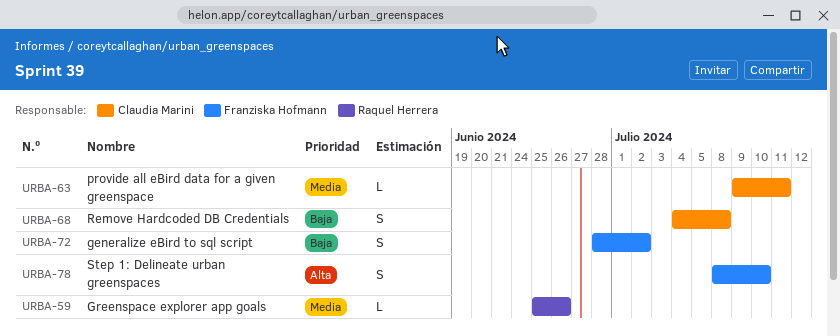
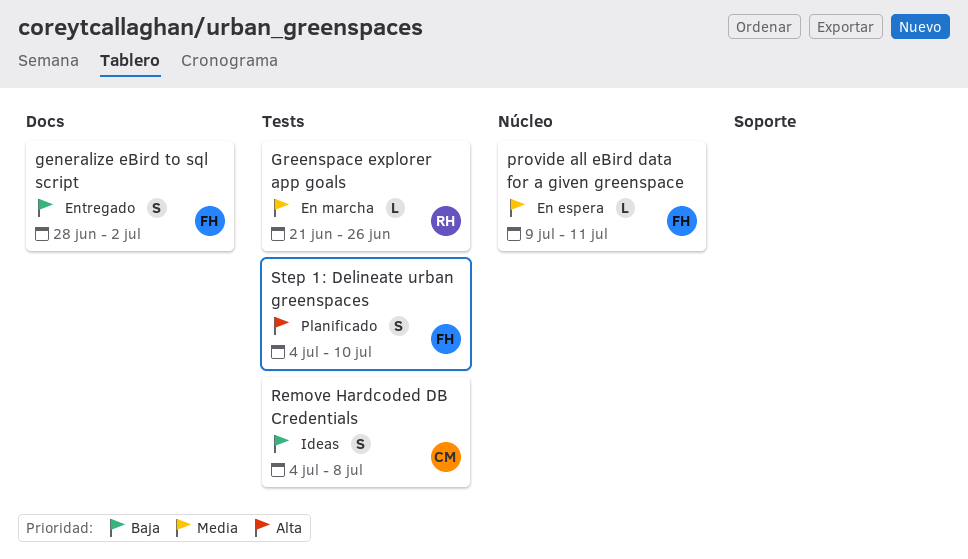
Greenspace explorer app goals, start: Jun 25 -> Jun 21
provide all eBird data for a given greenspace, owner: Claudia Marini -> Franziska Hofmann
Step 1: Delineate urban greenspaces, start: Jul 8 -> Jul 4

